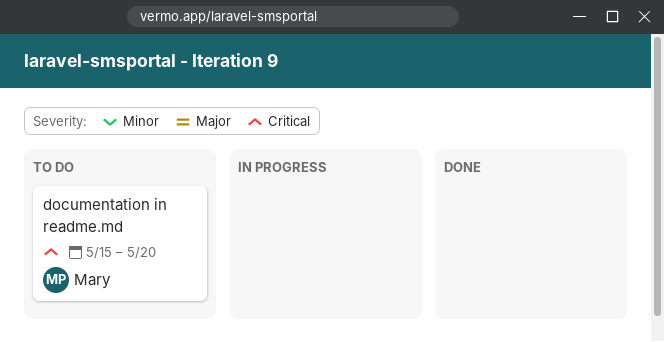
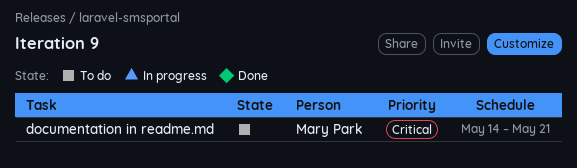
documentation in readme.md, start: May 15 -> May 14
documentation in readme.md, due: May 20 -> May 21

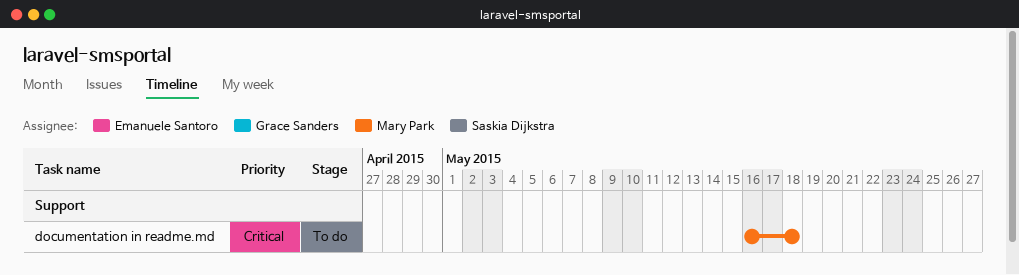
documentation in readme.md, start: May 14 -> May 16
documentation in readme.md, due: May 21 -> May 18

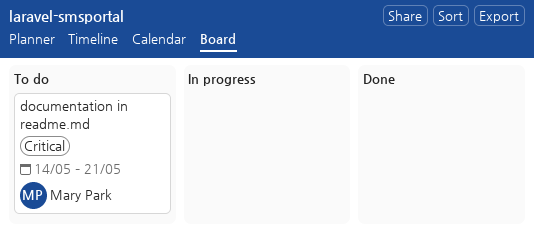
documentation in readme.md, start: May 16 -> May 14
documentation in readme.md, due: May 18 -> May 21

